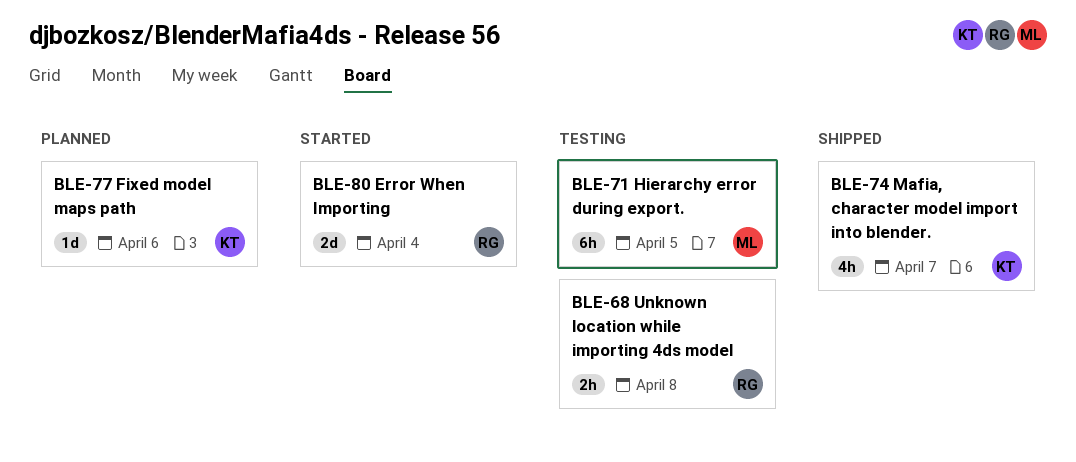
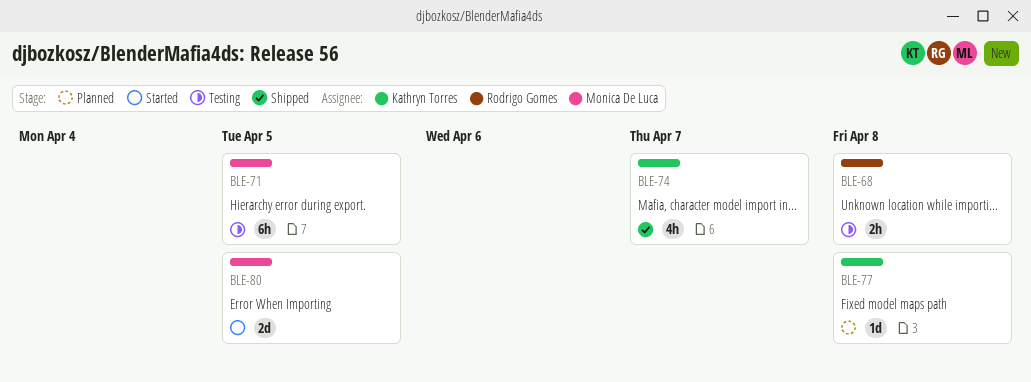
BLE-77, due: Apr 6 -> Apr 8
BLE-80, owner: Rodrigo Gomes -> Monica De Luca
BLE-80, due: Apr 4 -> Apr 5

